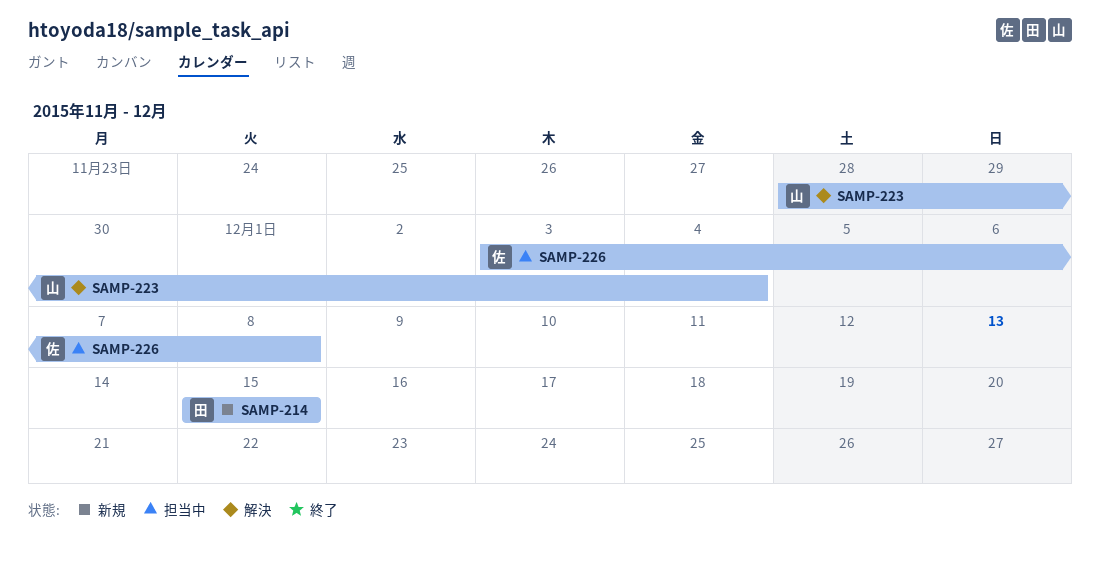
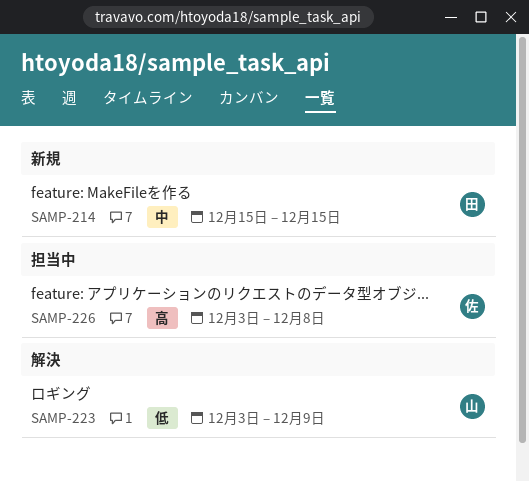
SAMP-223, start: Nov 28 -> Dec 3
SAMP-223, due: Dec 4 -> Dec 9

